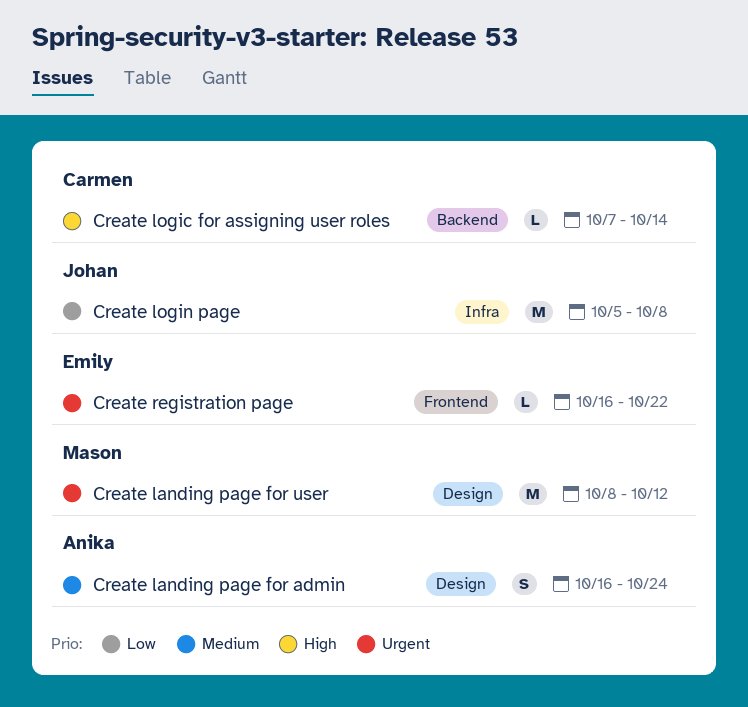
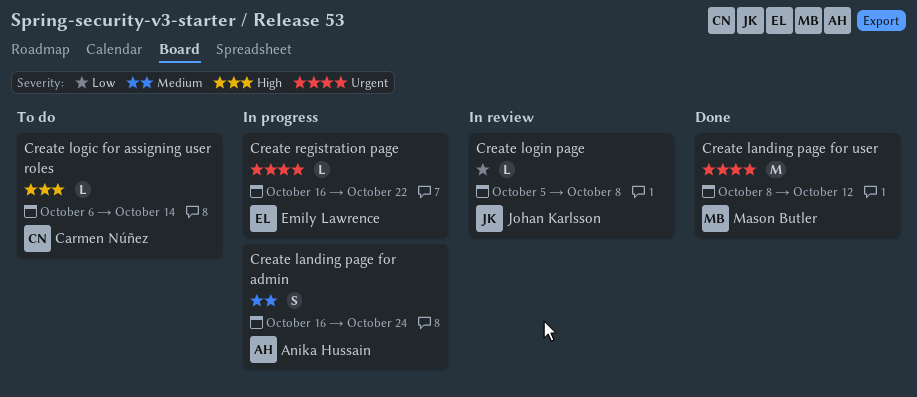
Create logic for assigning user roles, start: Oct 7 -> Oct 6
Create login page, estimate: M -> L

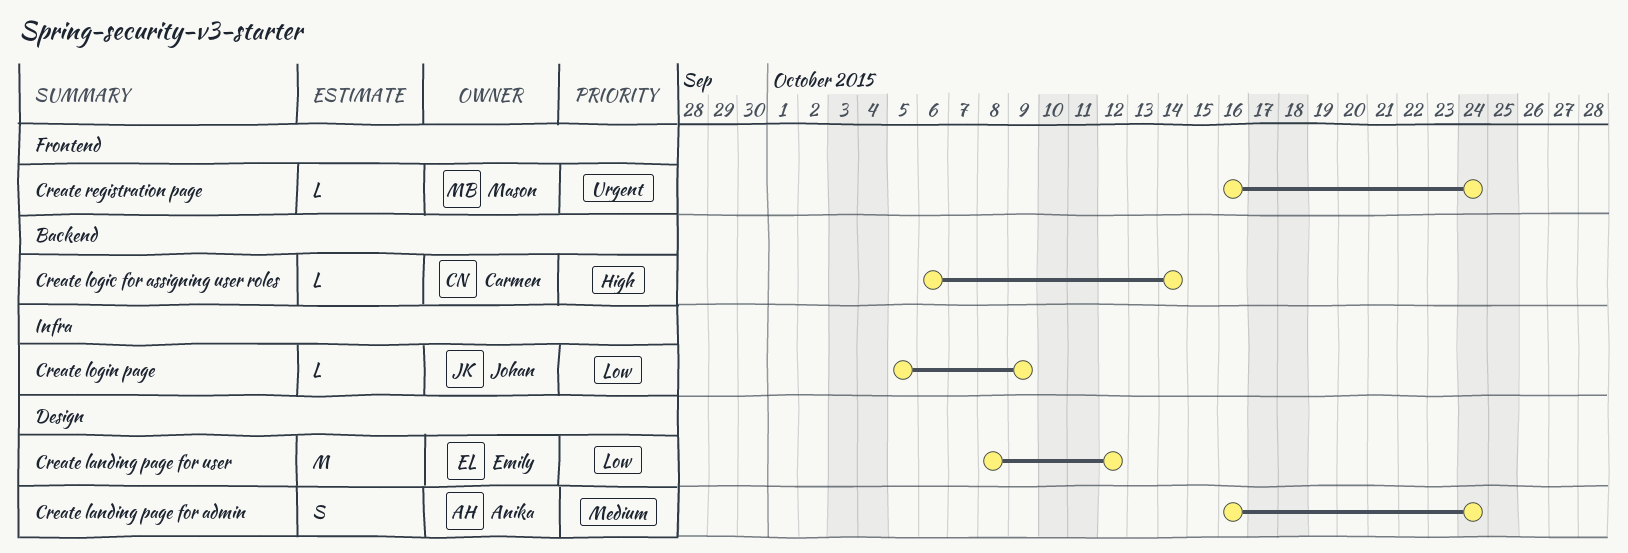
Create landing page for user, owner: Mason Butler -> Emily Lawrence
Create landing page for user, priority: Urgent -> Low
Create login page, due: Oct 8 -> Oct 9
Create registration page, owner: Emily Lawrence -> Mason Butler
Create registration page, due: Oct 22 -> Oct 24

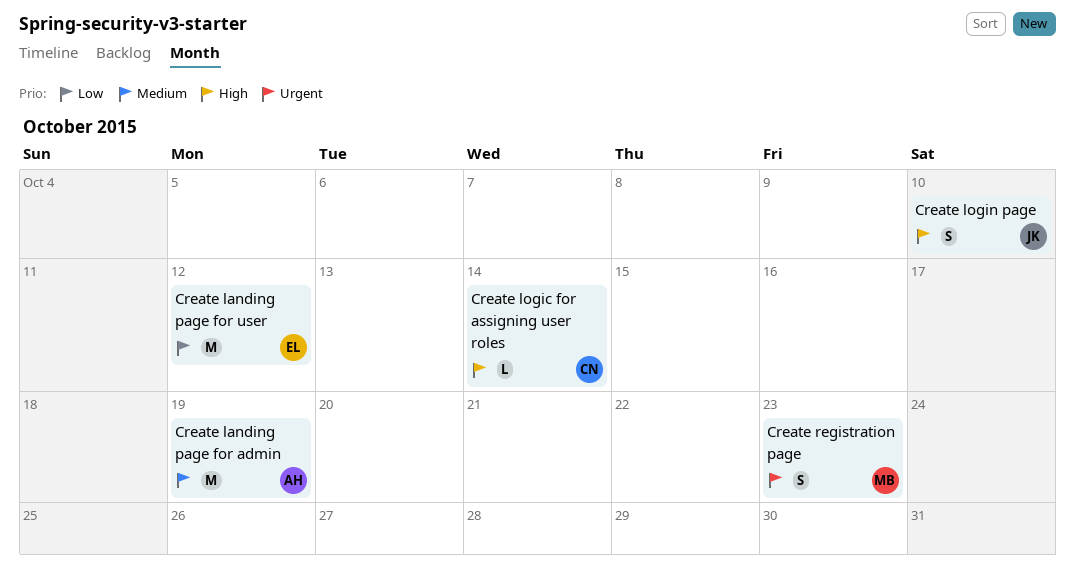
Create landing page for admin, estimate: S -> M
Create landing page for admin, due: Oct 24 -> Oct 19
Create login page, priority: Low -> High
Create login page, estimate: L -> S
Create login page, due: Oct 9 -> Oct 10
Create registration page, estimate: L -> S
Create registration page, due: Oct 24 -> Oct 23

